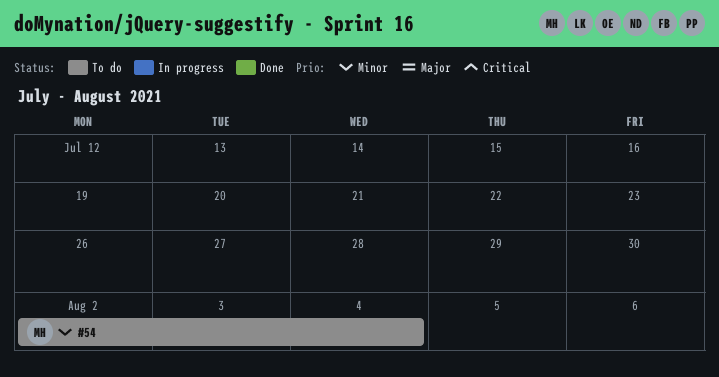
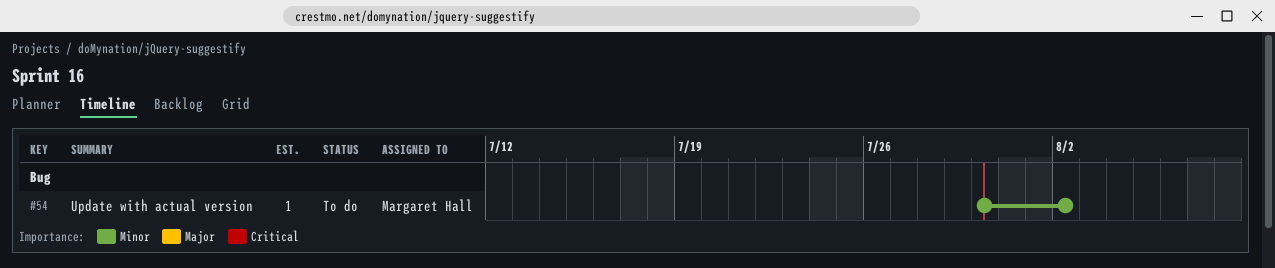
#54, start: Aug 2 -> Jul 30
#54, due: Aug 4 -> Aug 2

